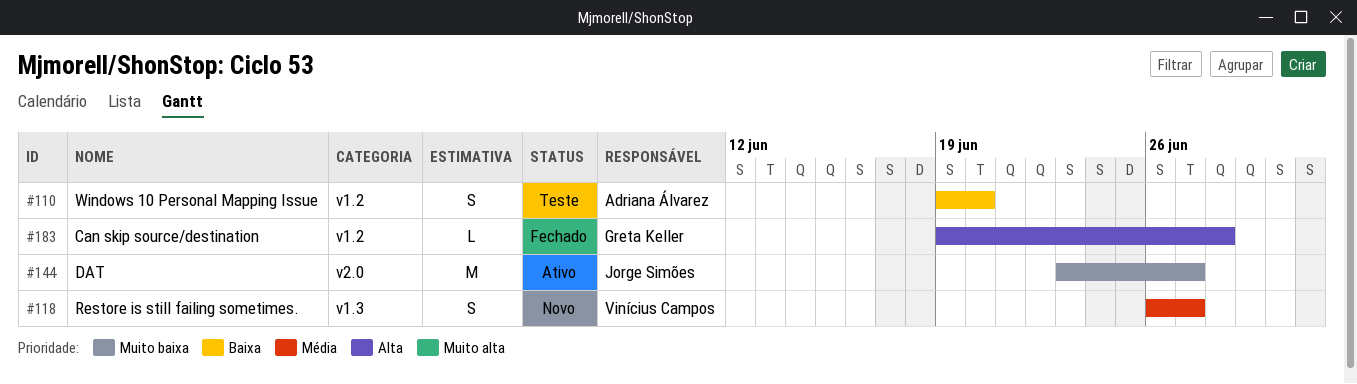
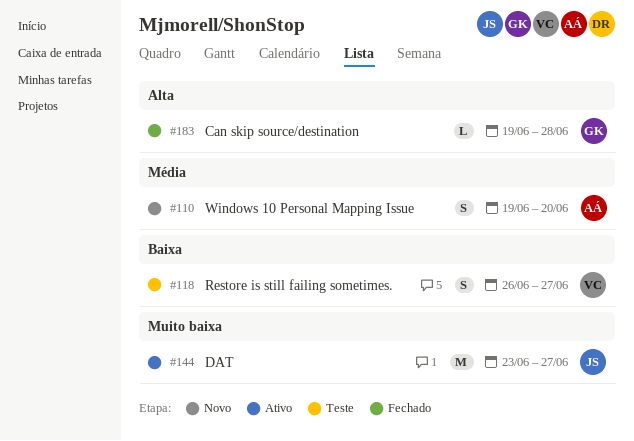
#110, status: Teste -> Novo
#110, priority: Baixa -> Média
#118, status: Novo -> Teste
#118, priority: Média -> Baixa

